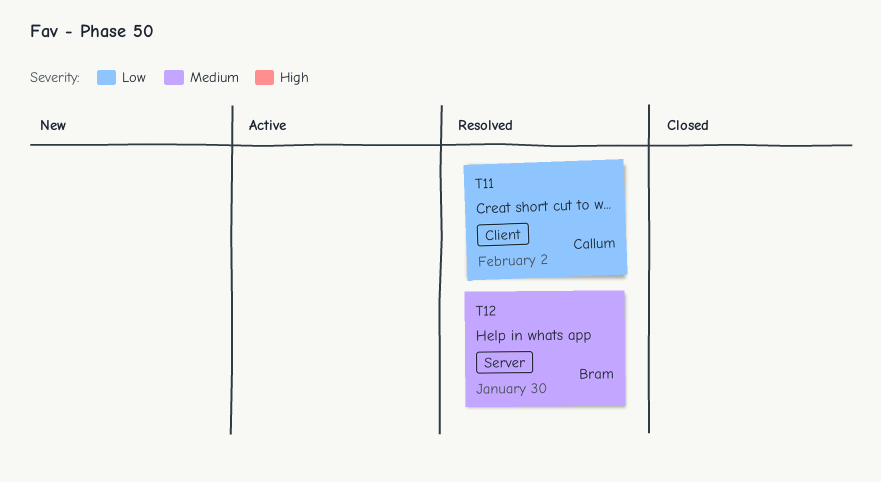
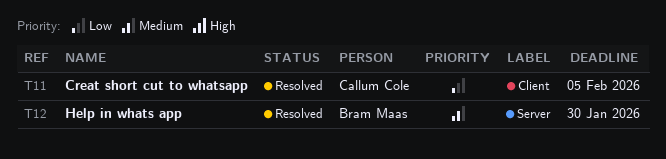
T11, due: Feb 2 -> Feb 5

